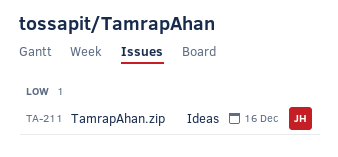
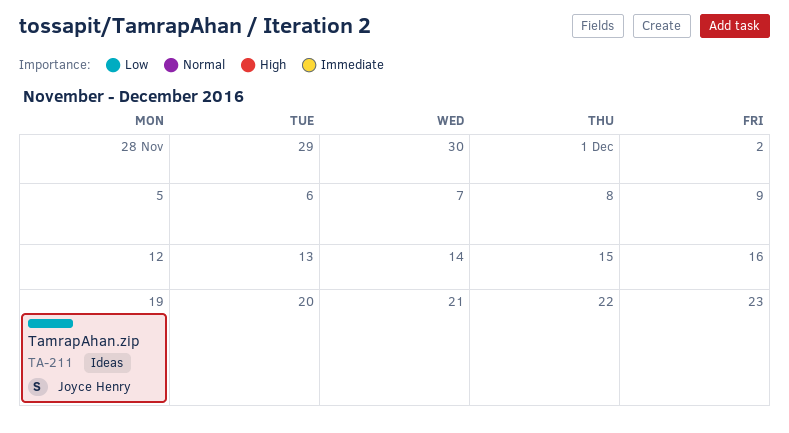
TA-211, due: Dec 16 -> Dec 19

